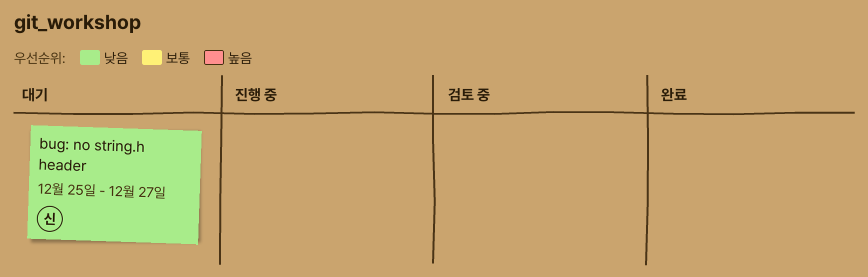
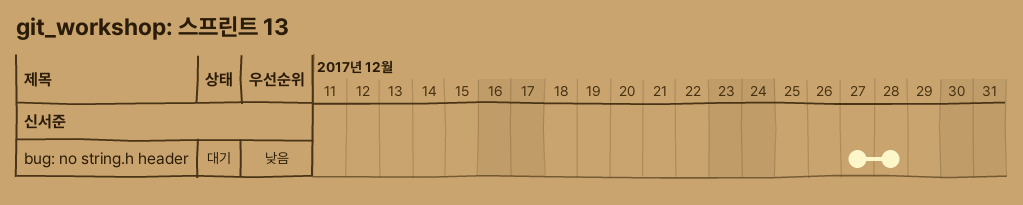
bug: no string.h header, start: Dec 25 -> Dec 27
bug: no string.h header, due: Dec 27 -> Dec 28

